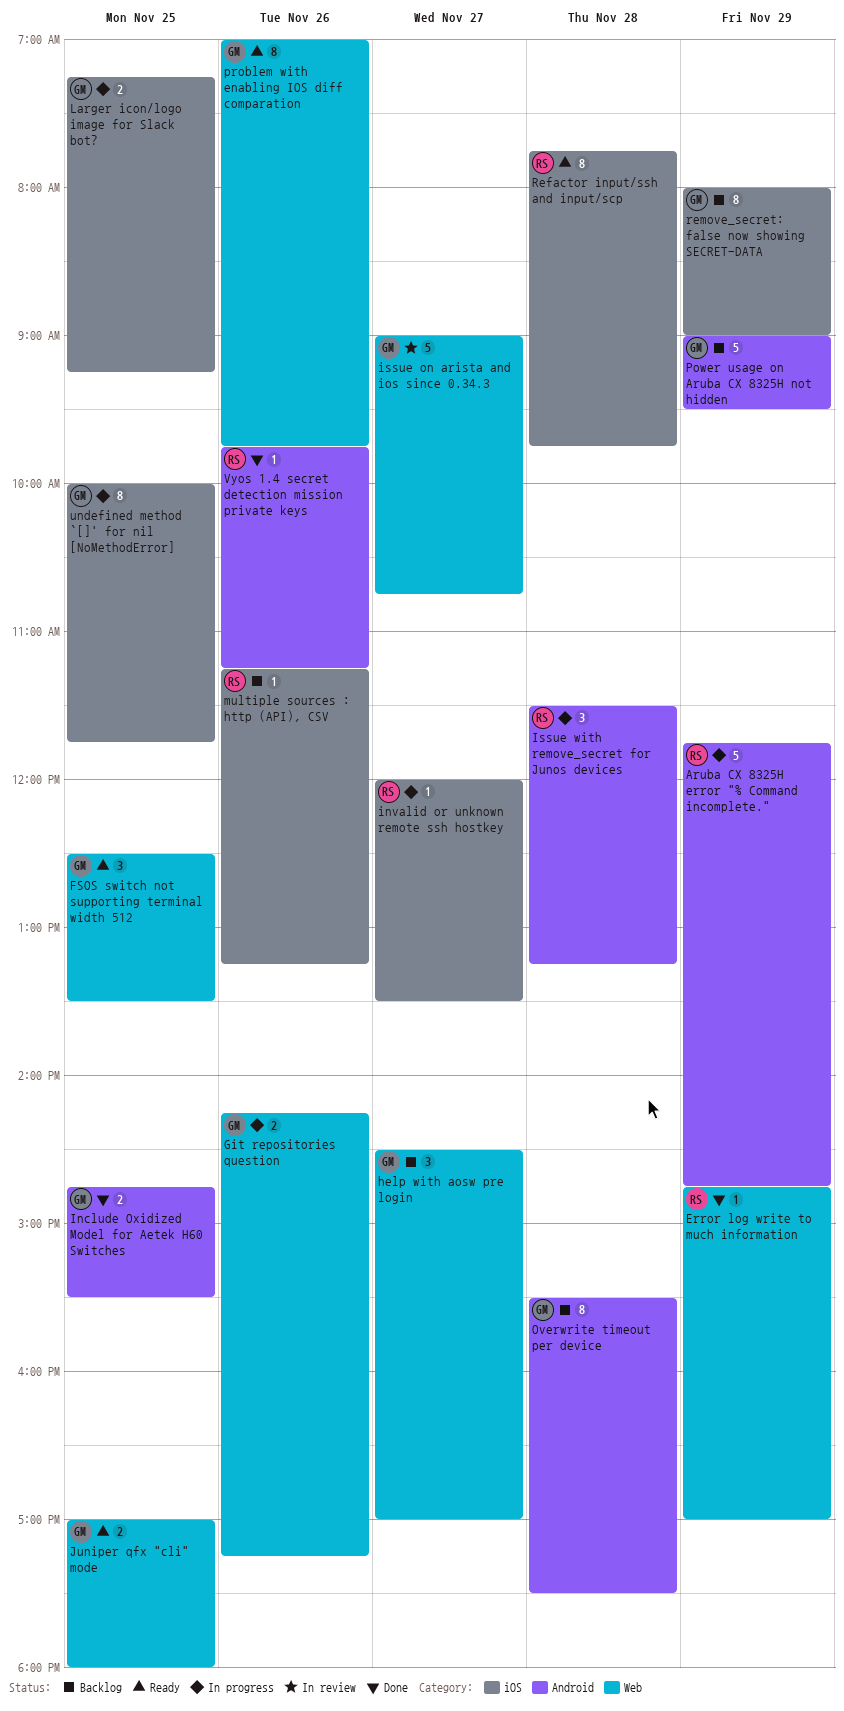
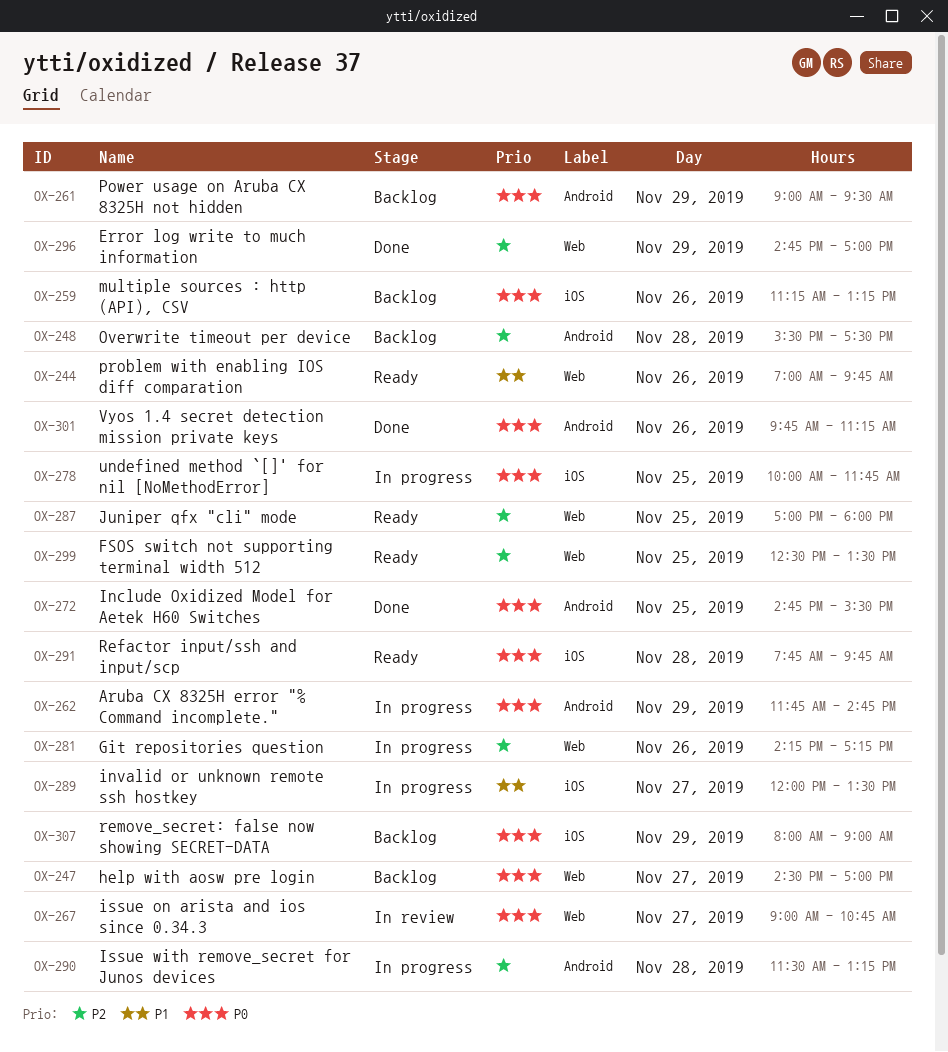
Larger icon/logo image for Slack bot?: present -> none

